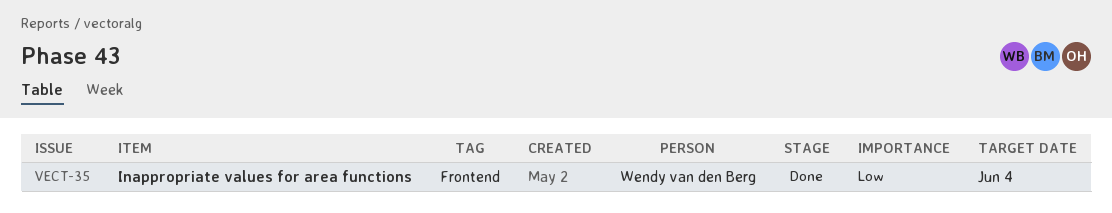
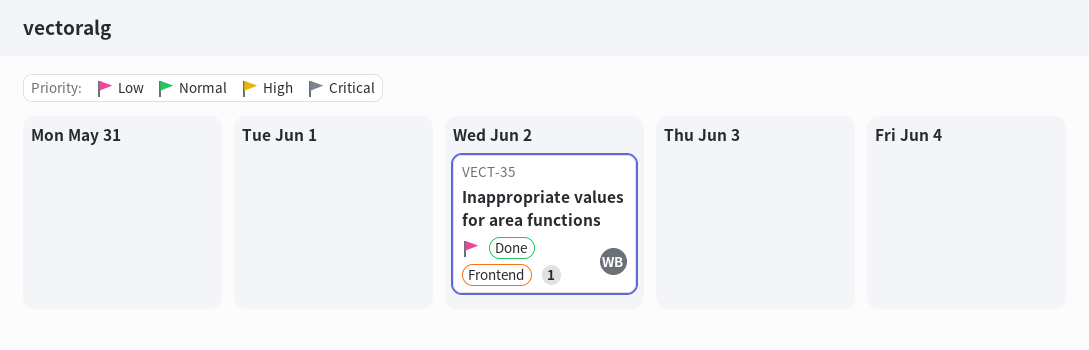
VECT-35, due: Jun 4 -> Jun 2

